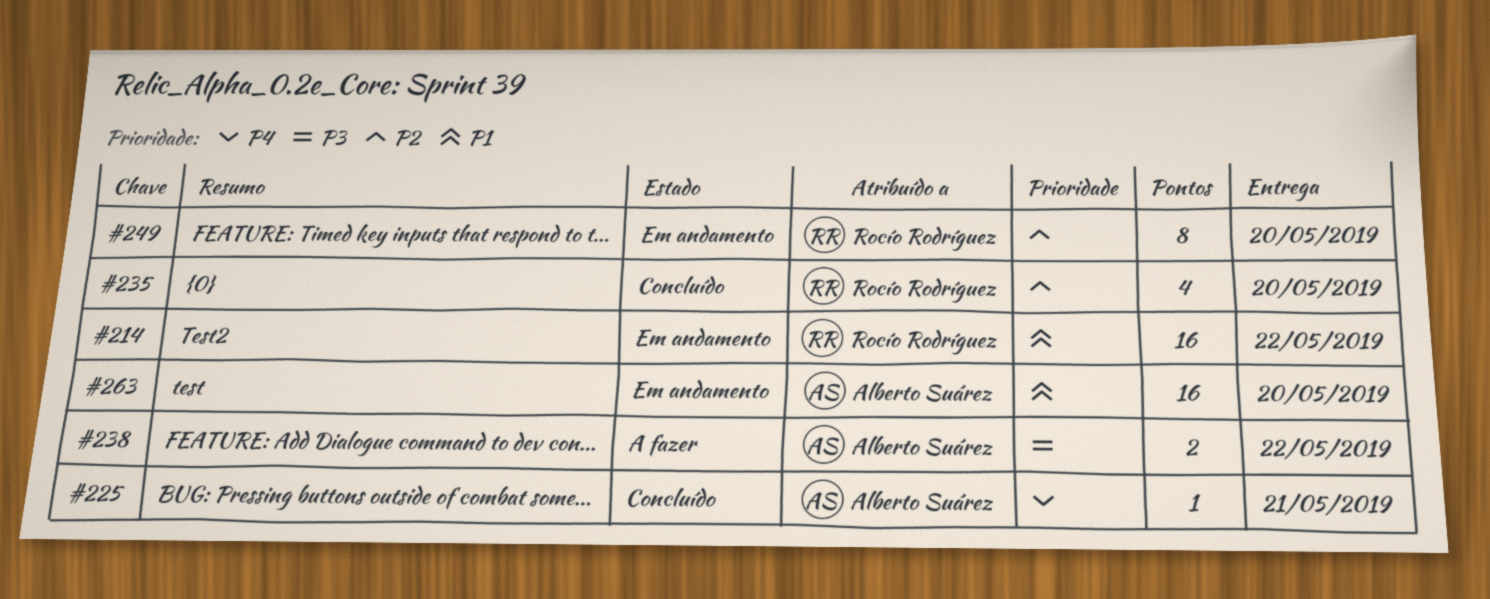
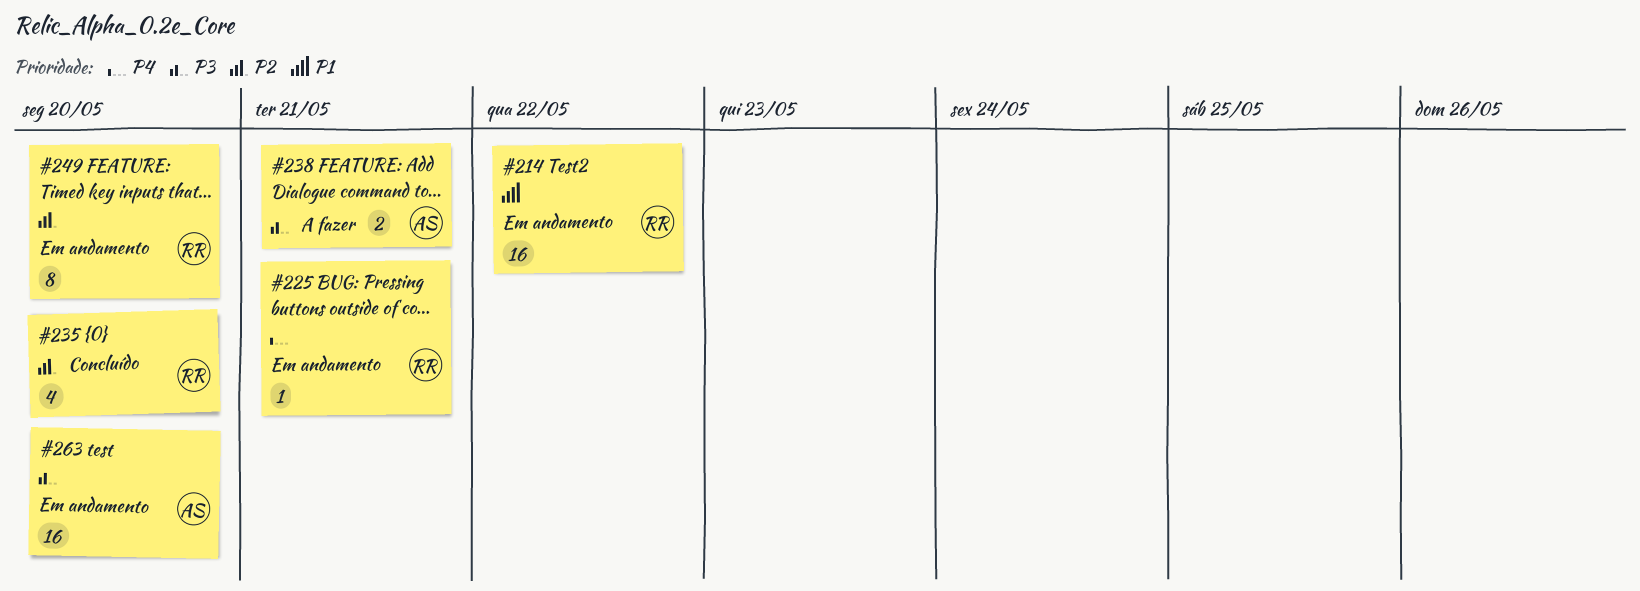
#225, status: Concluído -> Em andamento
#225, owner: Alberto Suárez -> Rocío Rodríguez
#238, due: May 22 -> May 21
#263, priority: P1 -> P3

